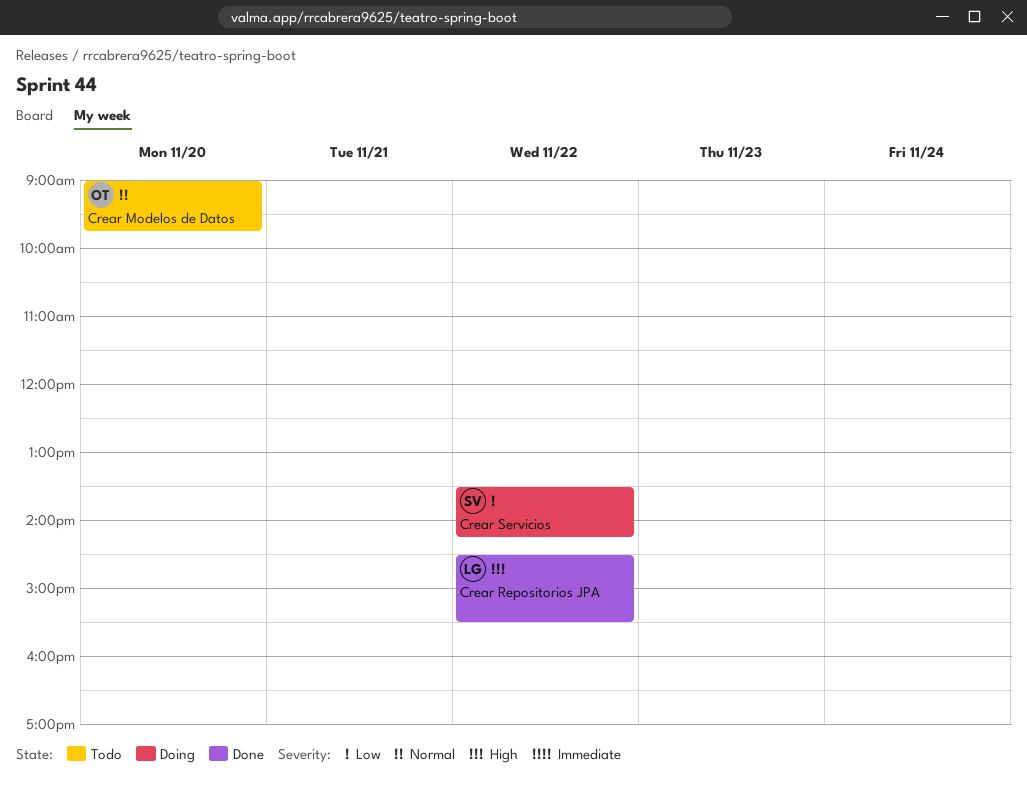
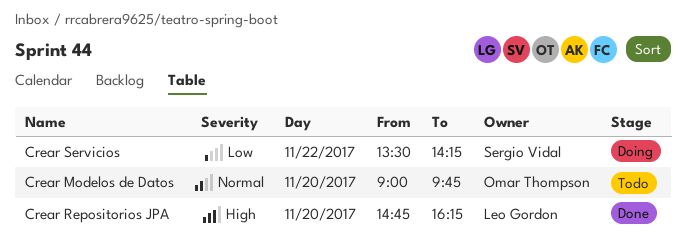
Crear Repositorios JPA, day: Nov 22 -> Nov 20
Crear Repositorios JPA, begins: 14:30 -> 14:45
Crear Repositorios JPA, ends: 15:30 -> 16:15

